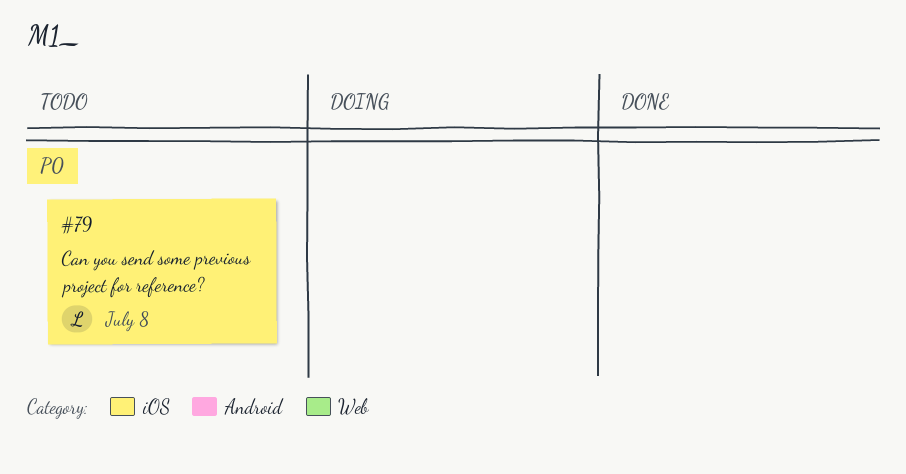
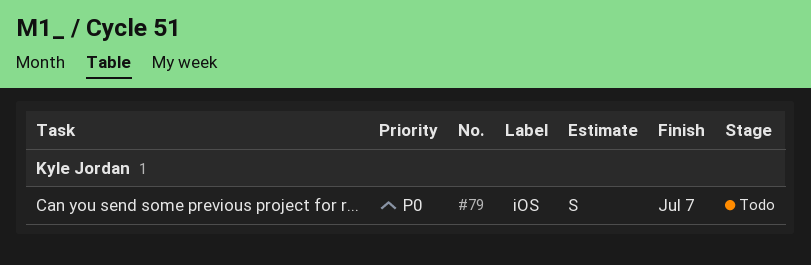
#79, estimate: L -> S
#79, due: Jul 8 -> Jul 7

